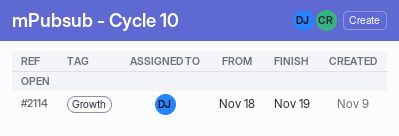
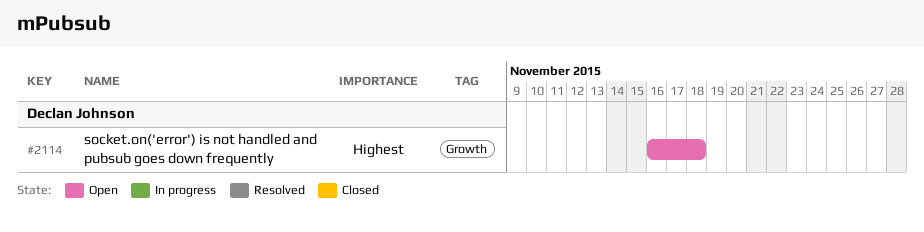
#2114, start: Nov 18 -> Nov 16
#2114, due: Nov 19 -> Nov 18

